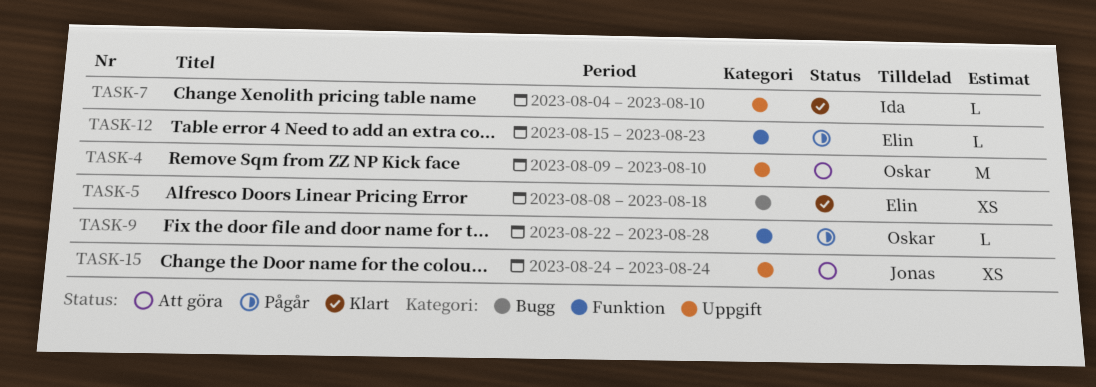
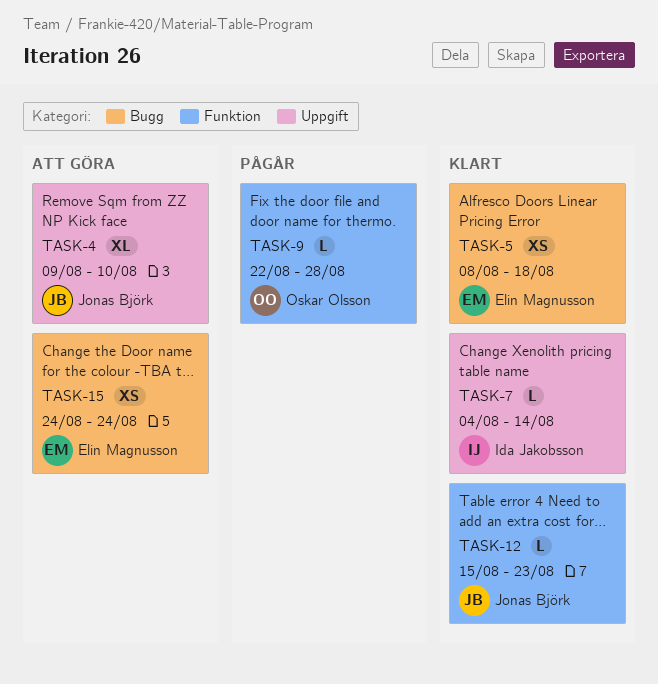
TASK-4, owner: Oskar Olsson -> Jonas Björk
TASK-4, estimate: M -> XL
TASK-7, due: Aug 10 -> Aug 14
TASK-12, status: Pågår -> Klart
TASK-12, owner: Elin Magnusson -> Jonas Björk
TASK-15, owner: Jonas Björk -> Elin Magnusson
TASK-15, label: Uppgift -> Bugg

